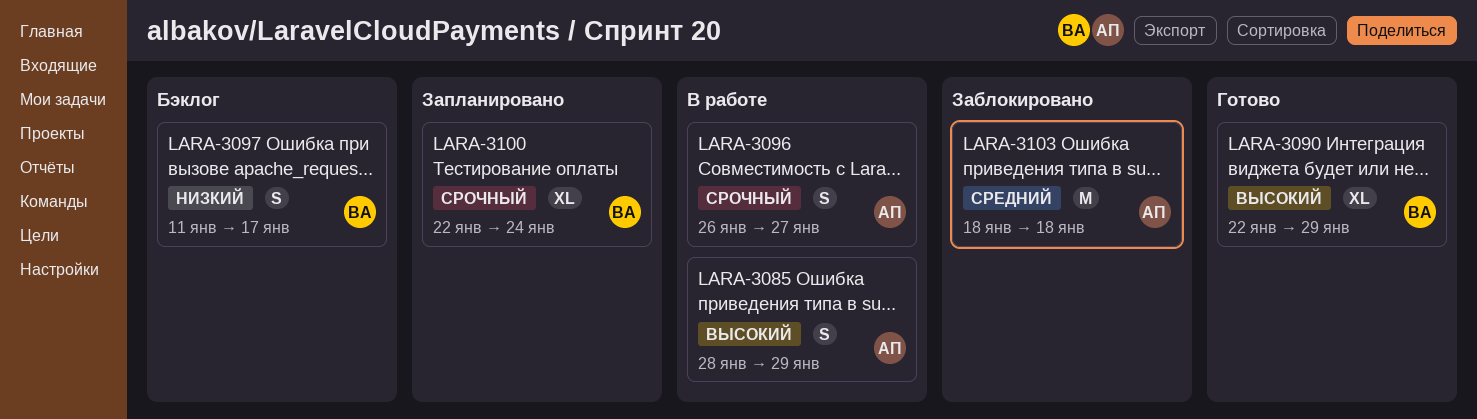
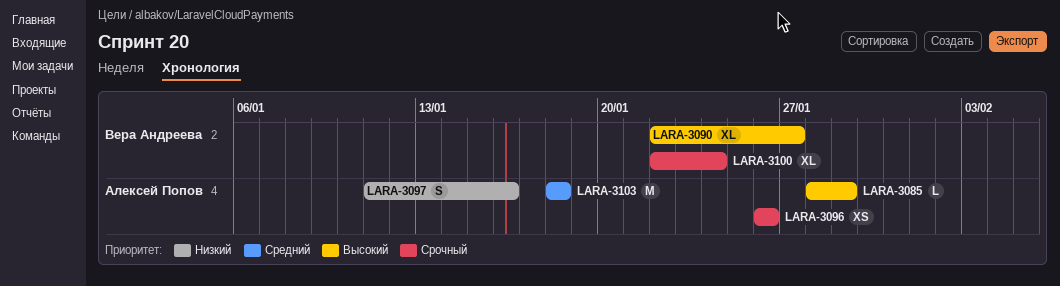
LARA-3085, estimate: S -> L
LARA-3090, due: Jan 29 -> Jan 27
LARA-3096, estimate: S -> XS
LARA-3096, due: Jan 27 -> Jan 26
LARA-3097, owner: Вера Андреева -> Алексей Попов
LARA-3097, due: Jan 17 -> Jan 16

